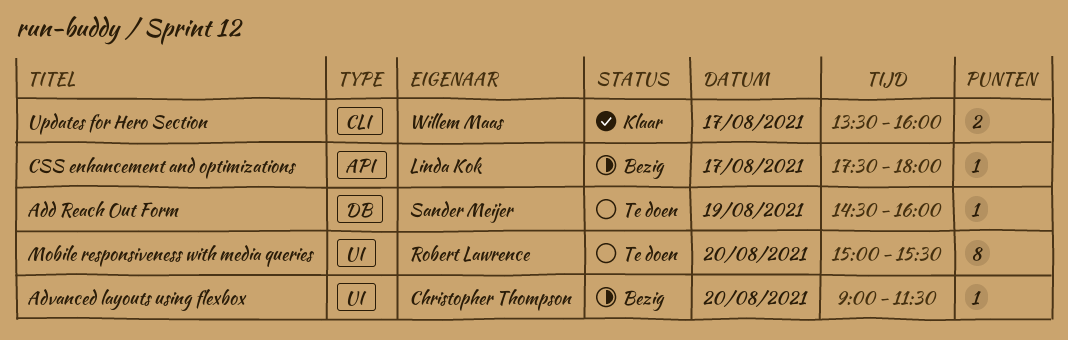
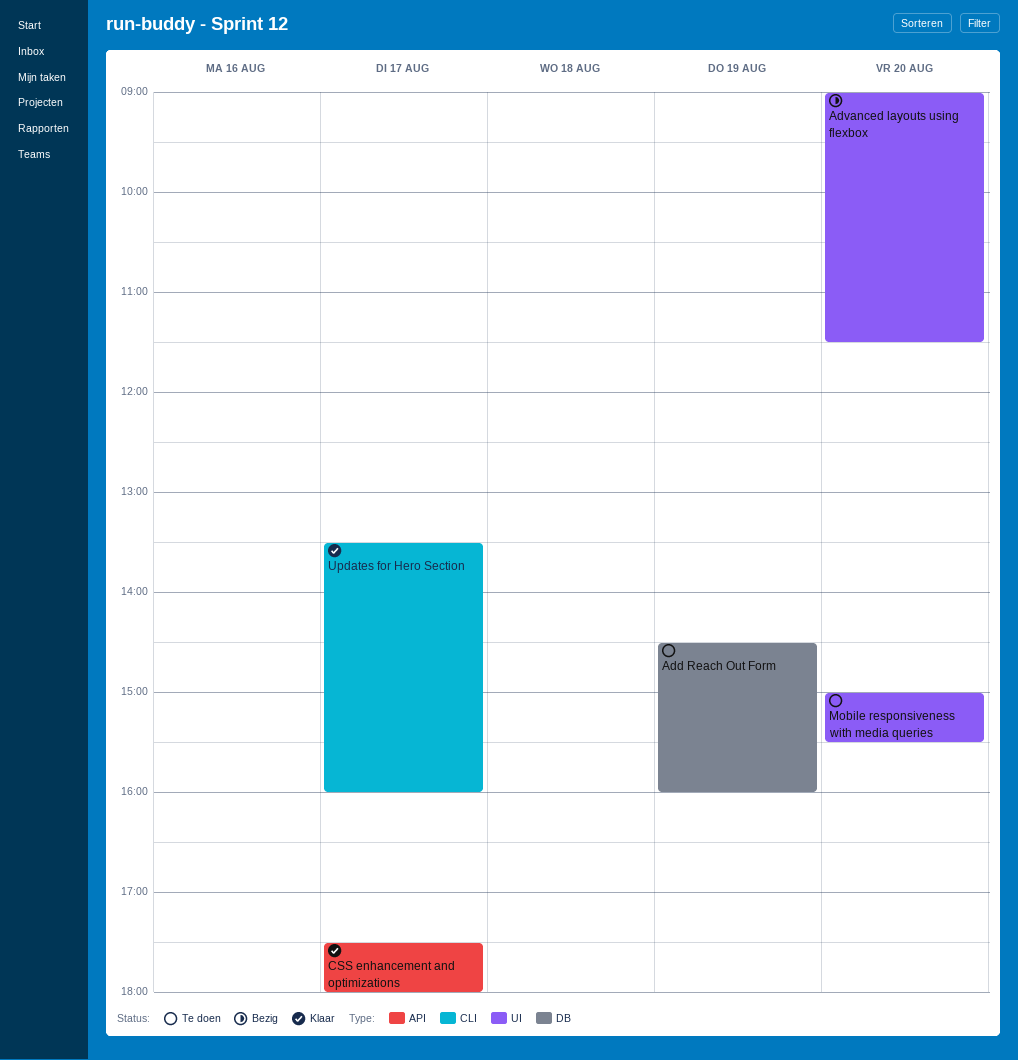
CSS enhancement and optimizations, status: Bezig -> Klaar

